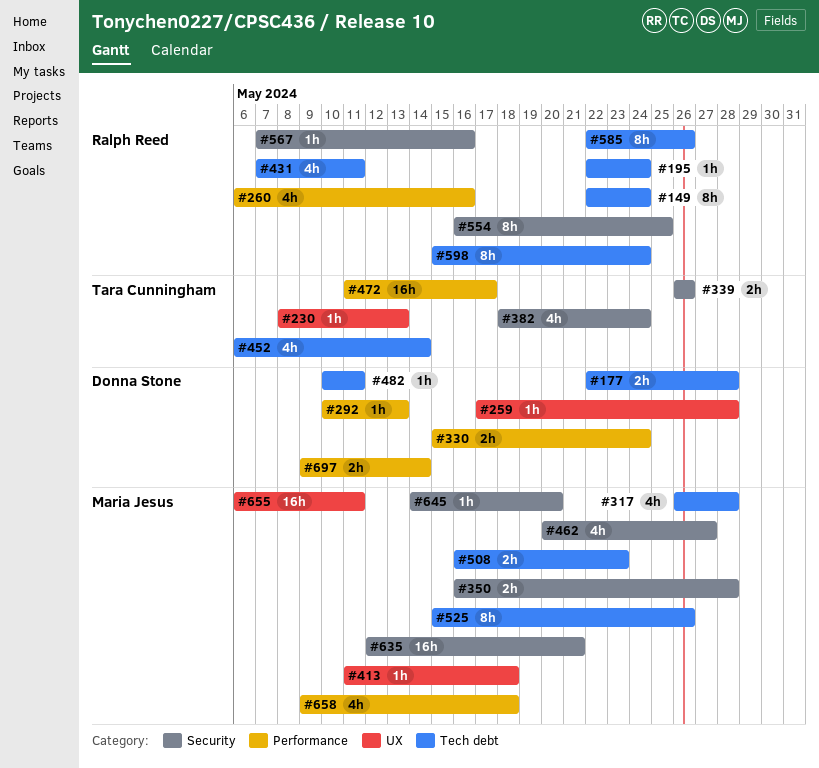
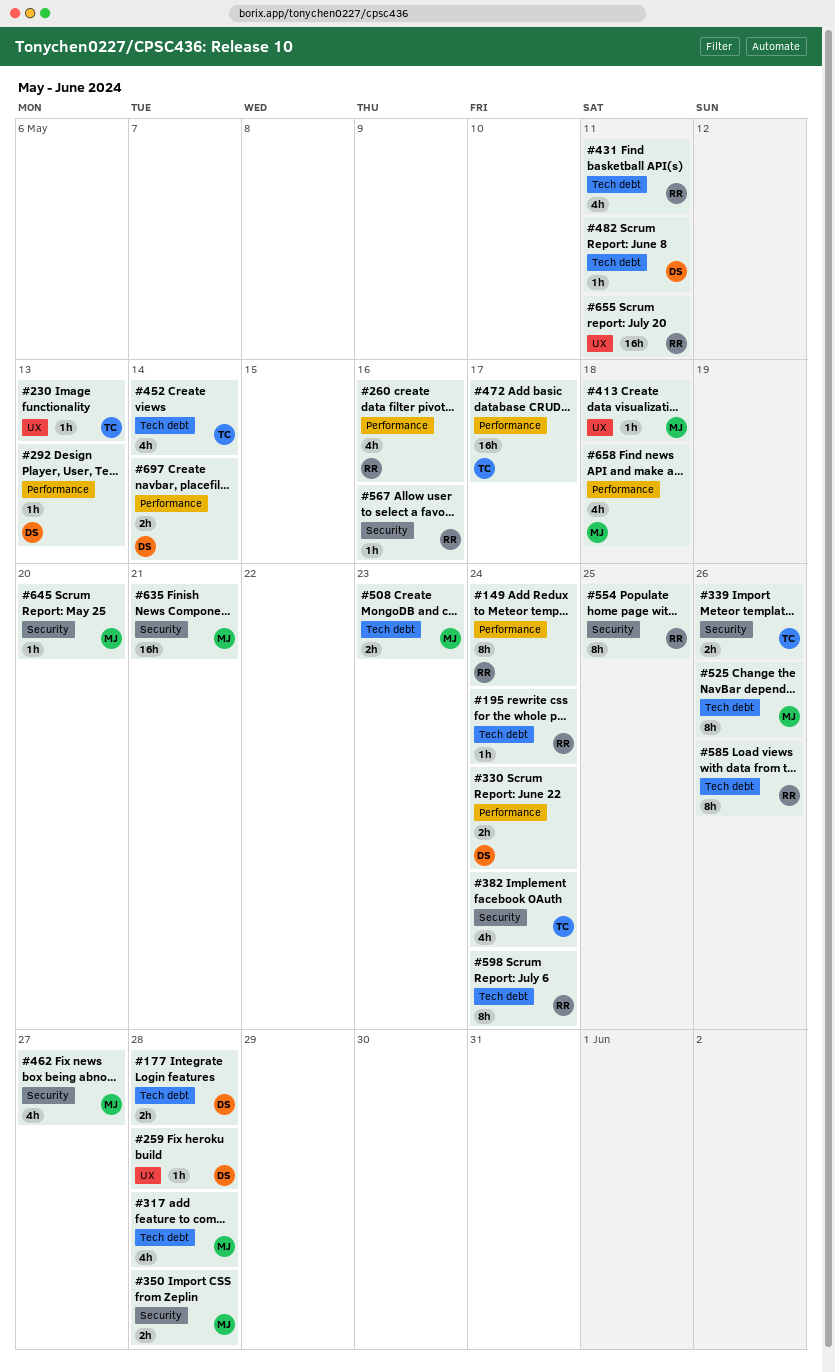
#149, label: Tech debt -> Performance
#655, owner: Maria Jesus -> Ralph Reed

